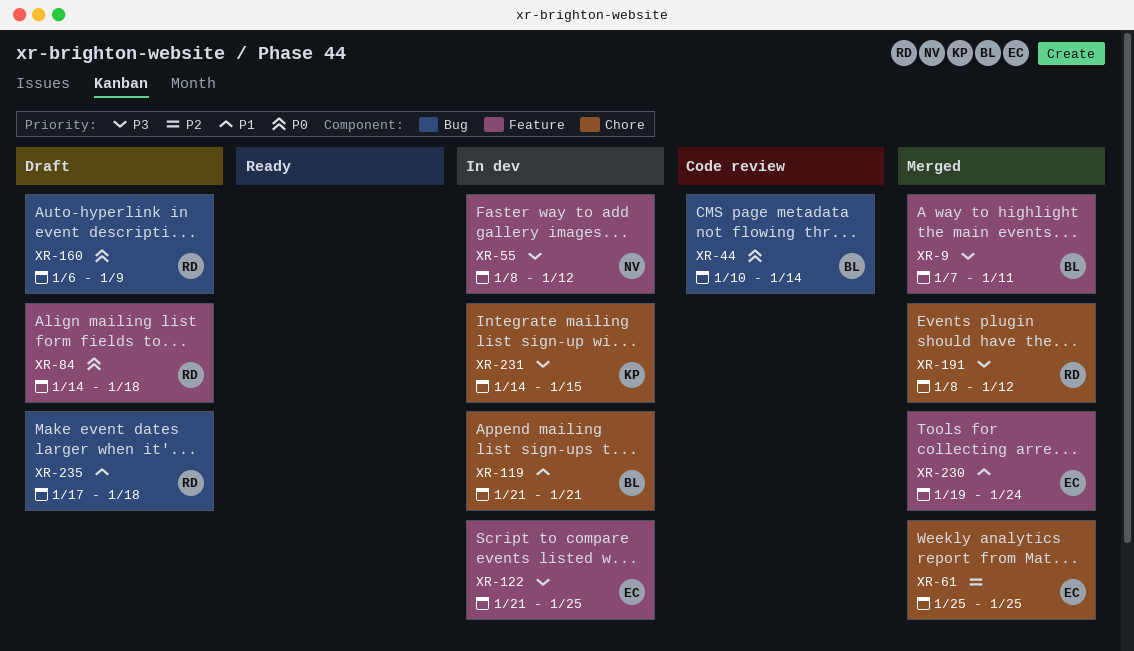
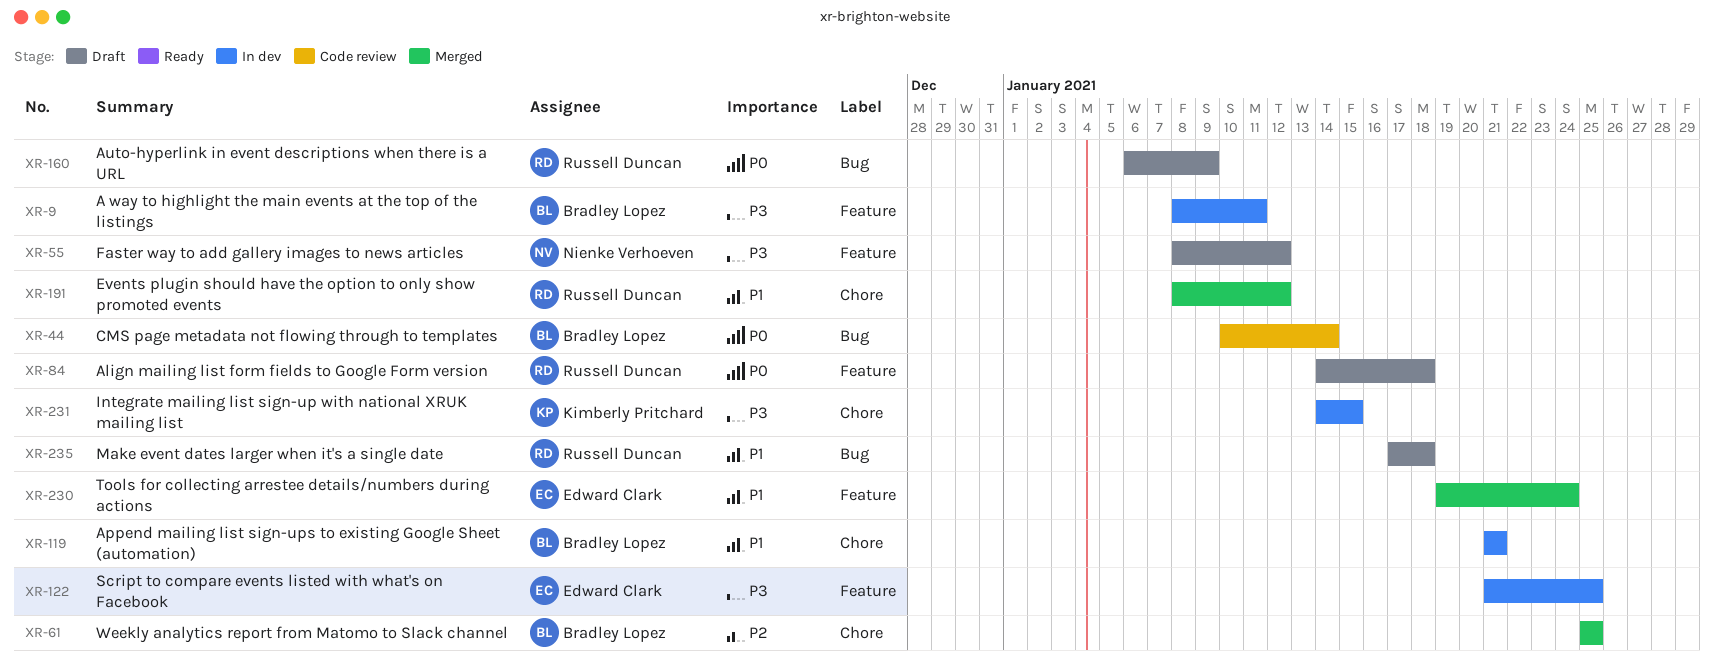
XR-9, status: Merged -> In dev
XR-9, start: Jan 7 -> Jan 8
XR-55, status: In dev -> Draft
XR-61, owner: Edward Clark -> Bradley Lopez
XR-191, priority: P3 -> P1

